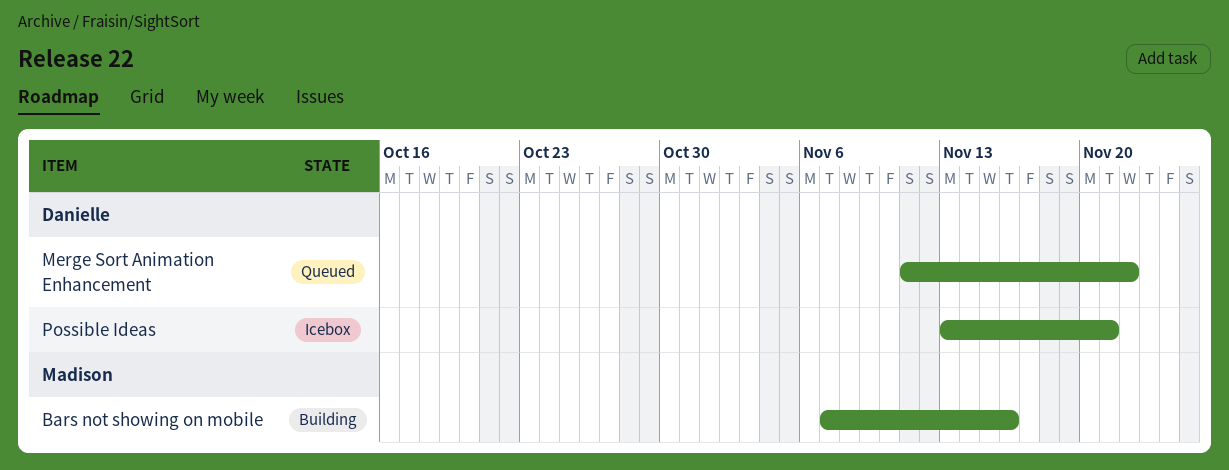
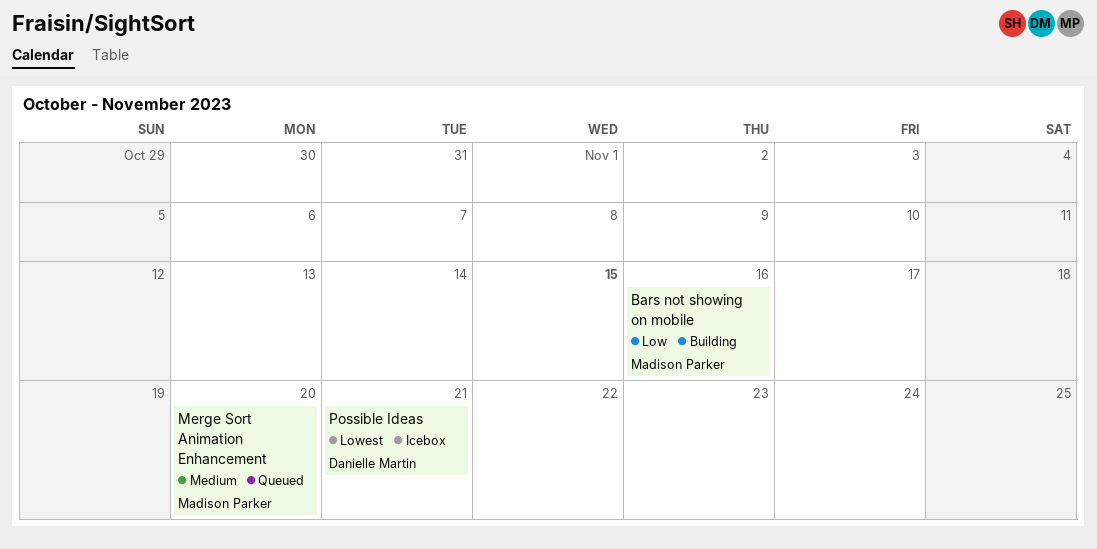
Merge Sort Animation Enhancement, owner: Danielle Martin -> Madison Parker
Merge Sort Animation Enhancement, due: Nov 22 -> Nov 20

